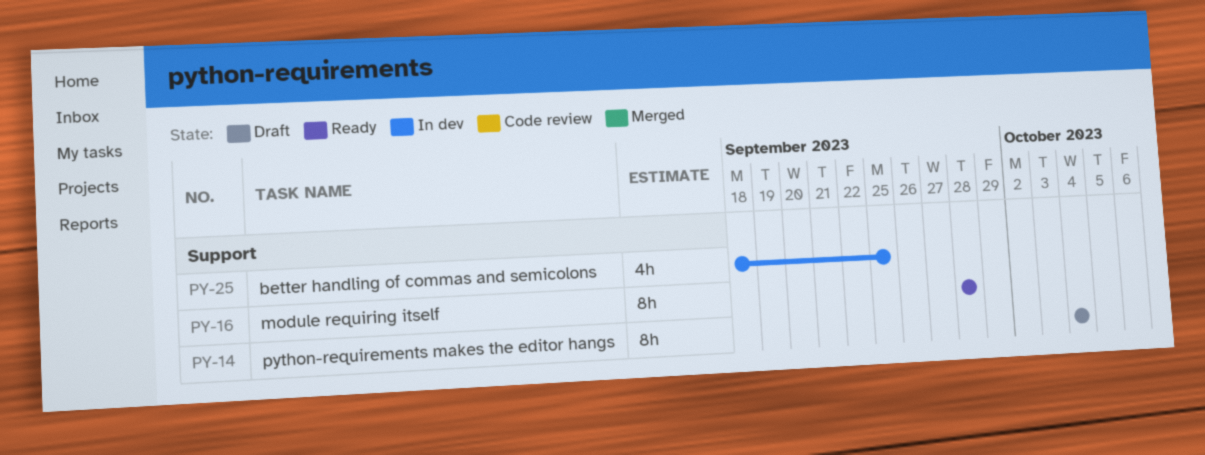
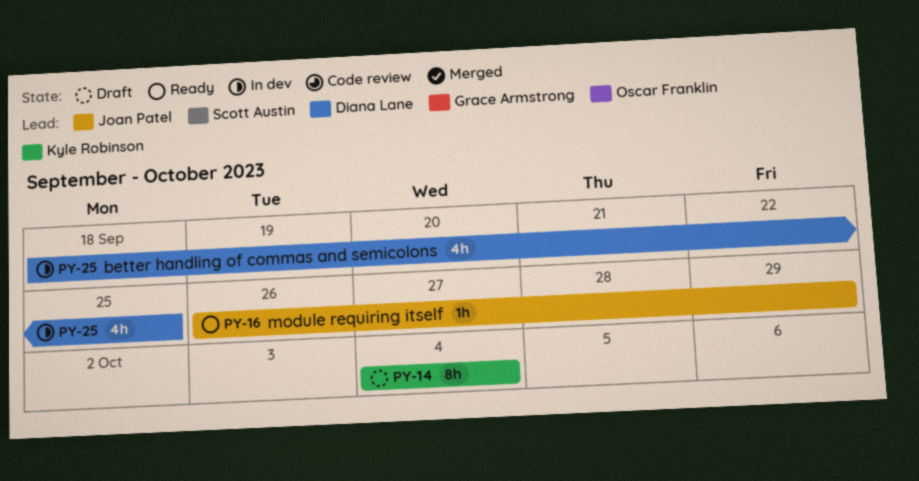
PY-16, estimate: 8h -> 1h
PY-16, start: Sep 28 -> Sep 26
PY-16, due: Sep 28 -> Sep 29

